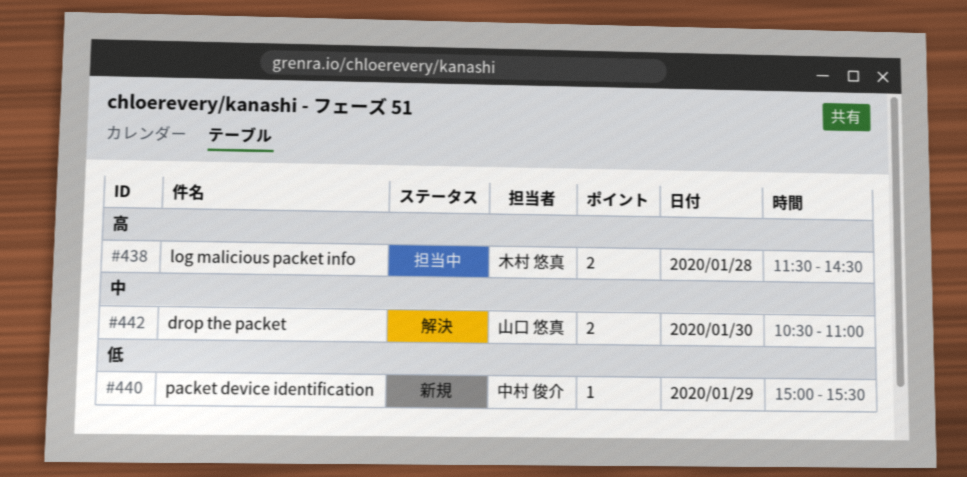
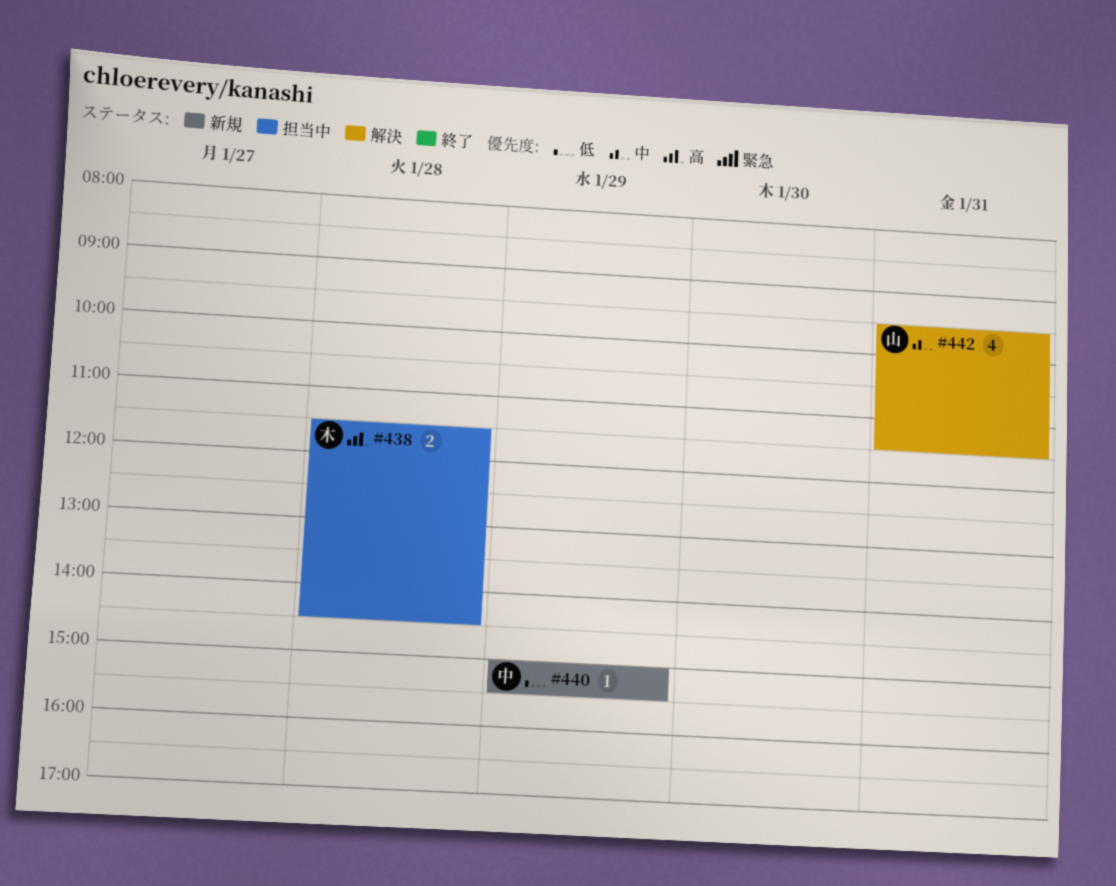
#442, estimate: 2 -> 4
#442, day: Jan 30 -> Jan 31
#442, begins: 10:30 -> 09:30
#442, ends: 11:00 -> 11:30

